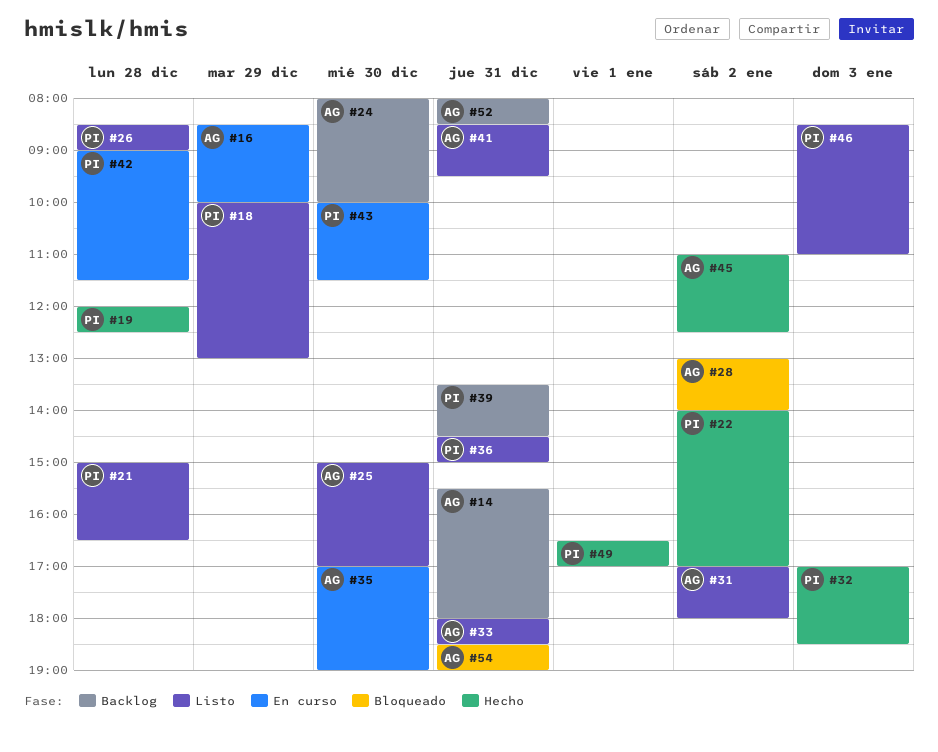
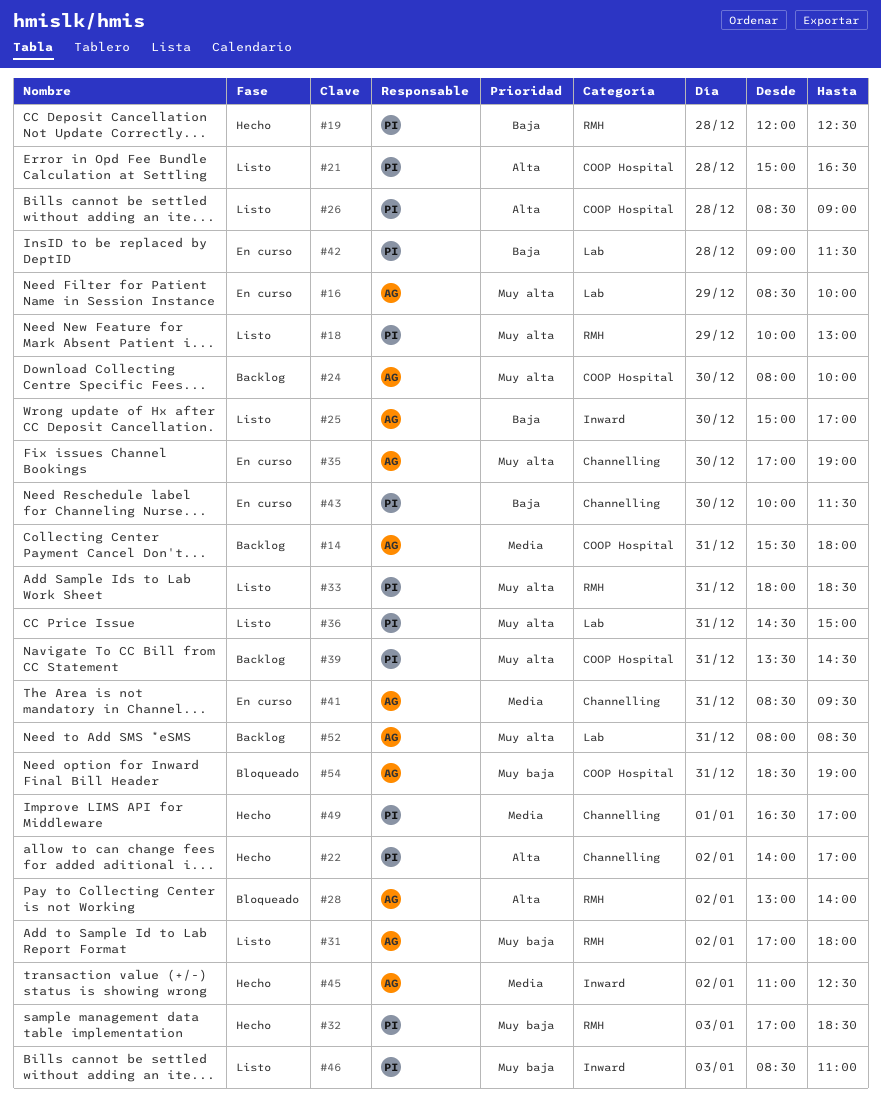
#33, owner: AG -> PI
#41, status: Listo -> En curso

